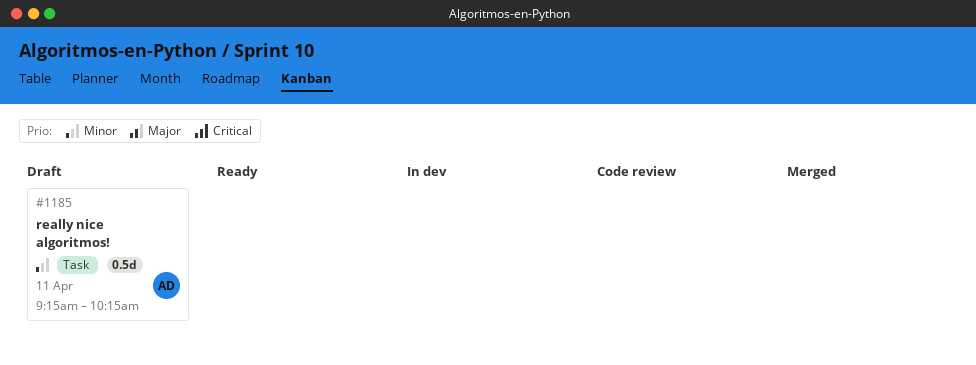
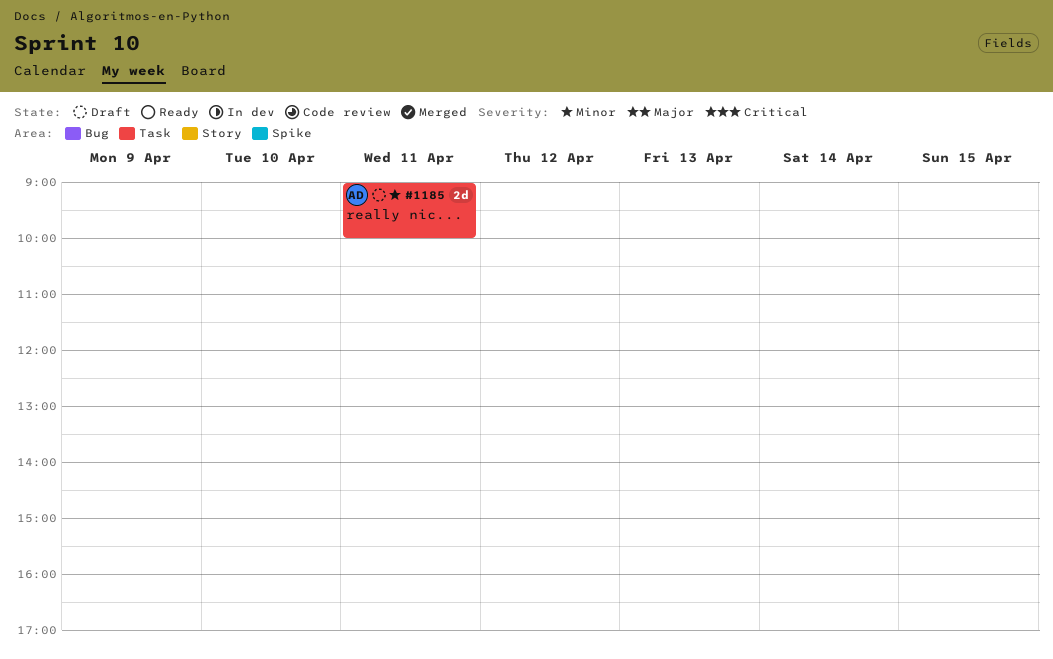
#1185, estimate: 0.5d -> 2d
#1185, begins: 09:15 -> 09:00
#1185, ends: 10:15 -> 10:00

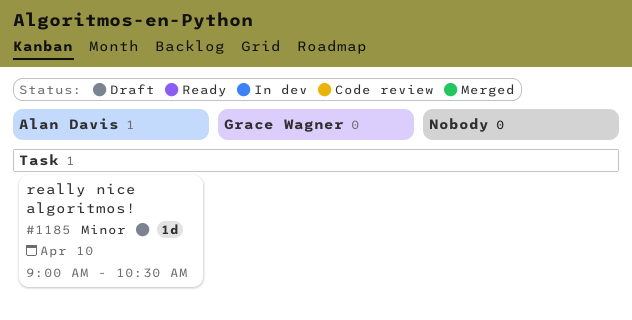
#1185, estimate: 2d -> 1d
#1185, day: Apr 11 -> Apr 10
#1185, ends: 10:00 -> 10:30

